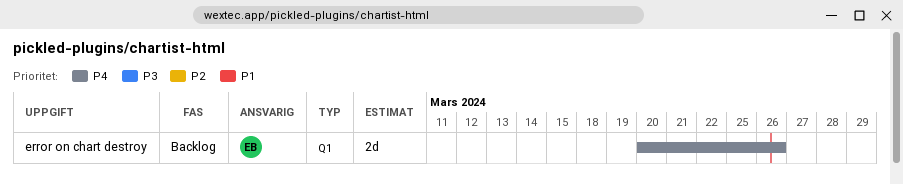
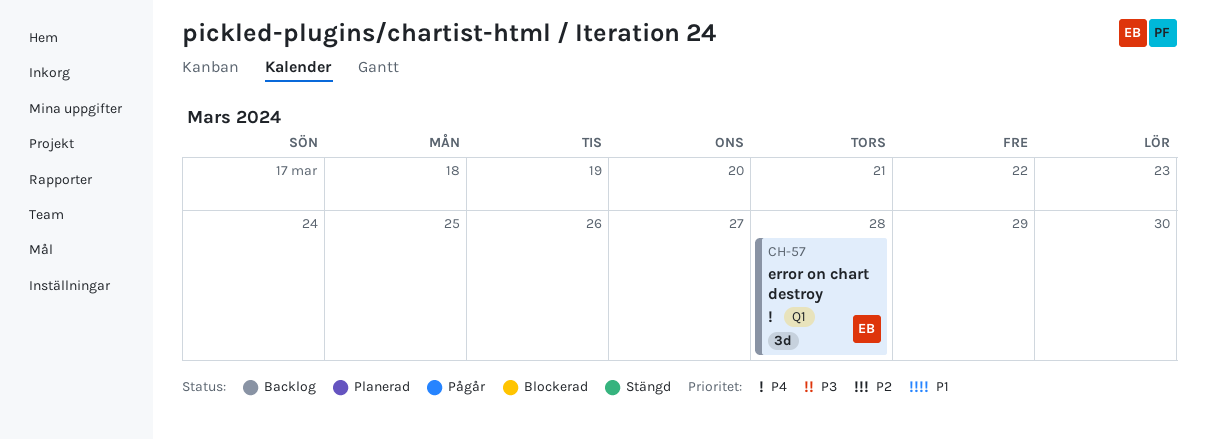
error on chart destroy, estimate: 2d -> 3d
error on chart destroy, due: Mar 26 -> Mar 28

